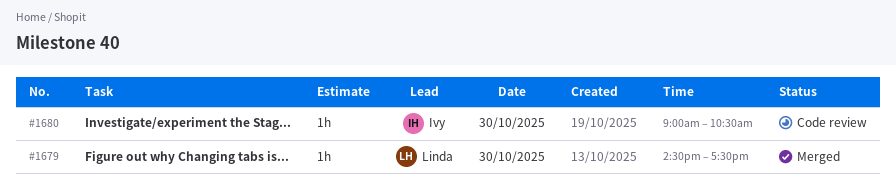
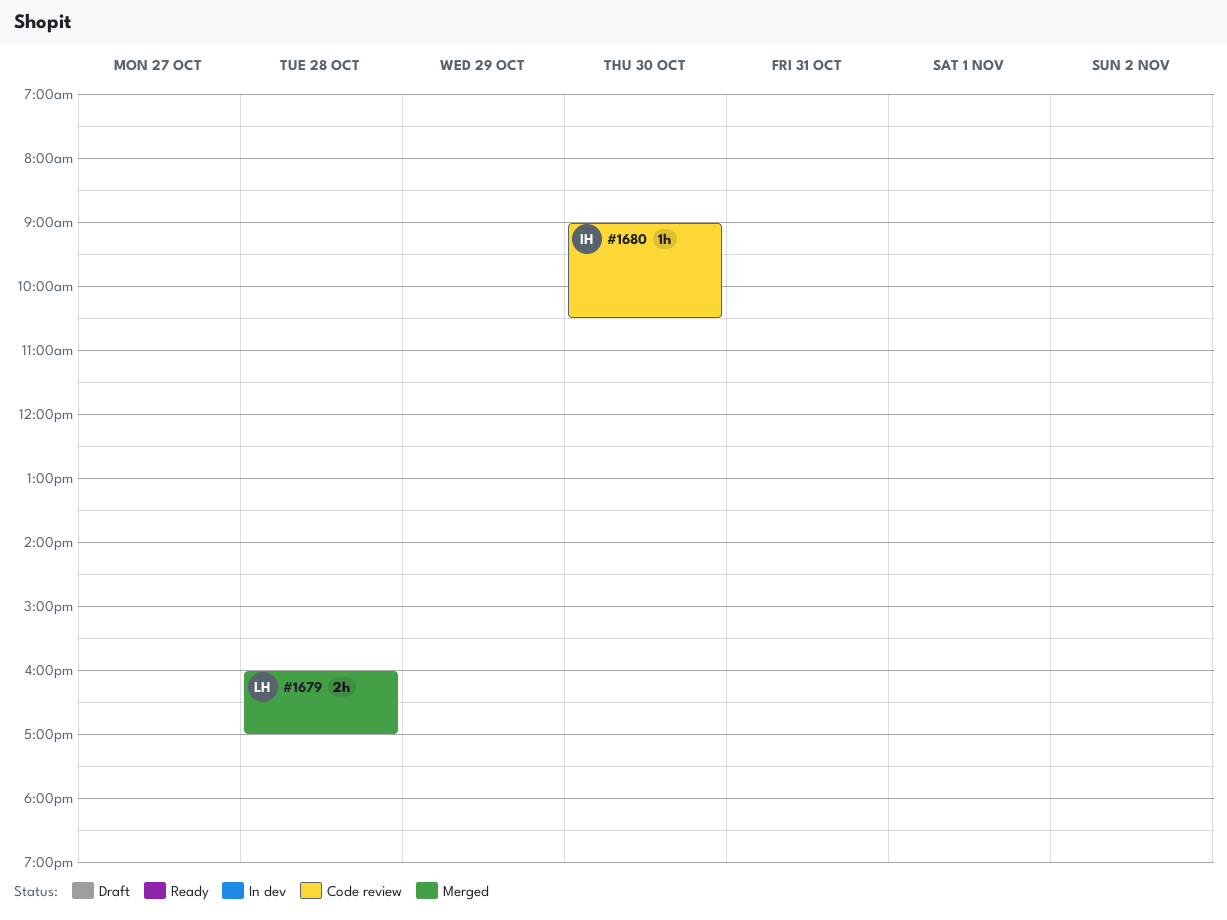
#1679, estimate: 1h -> 2h
#1679, day: Oct 30 -> Oct 28
#1679, begins: 14:30 -> 16:00
#1679, ends: 17:30 -> 17:00

